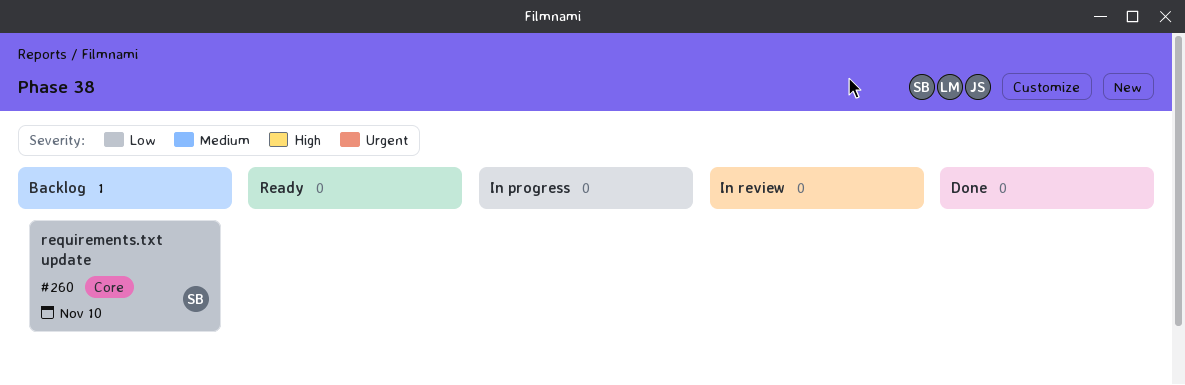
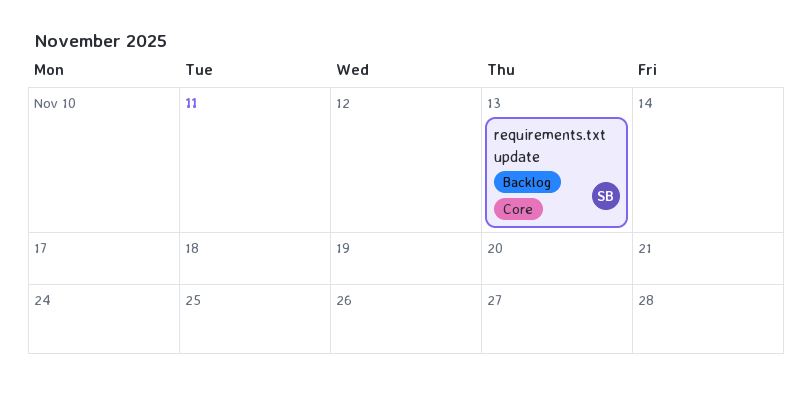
requirements.txt update, due: Nov 10 -> Nov 13

